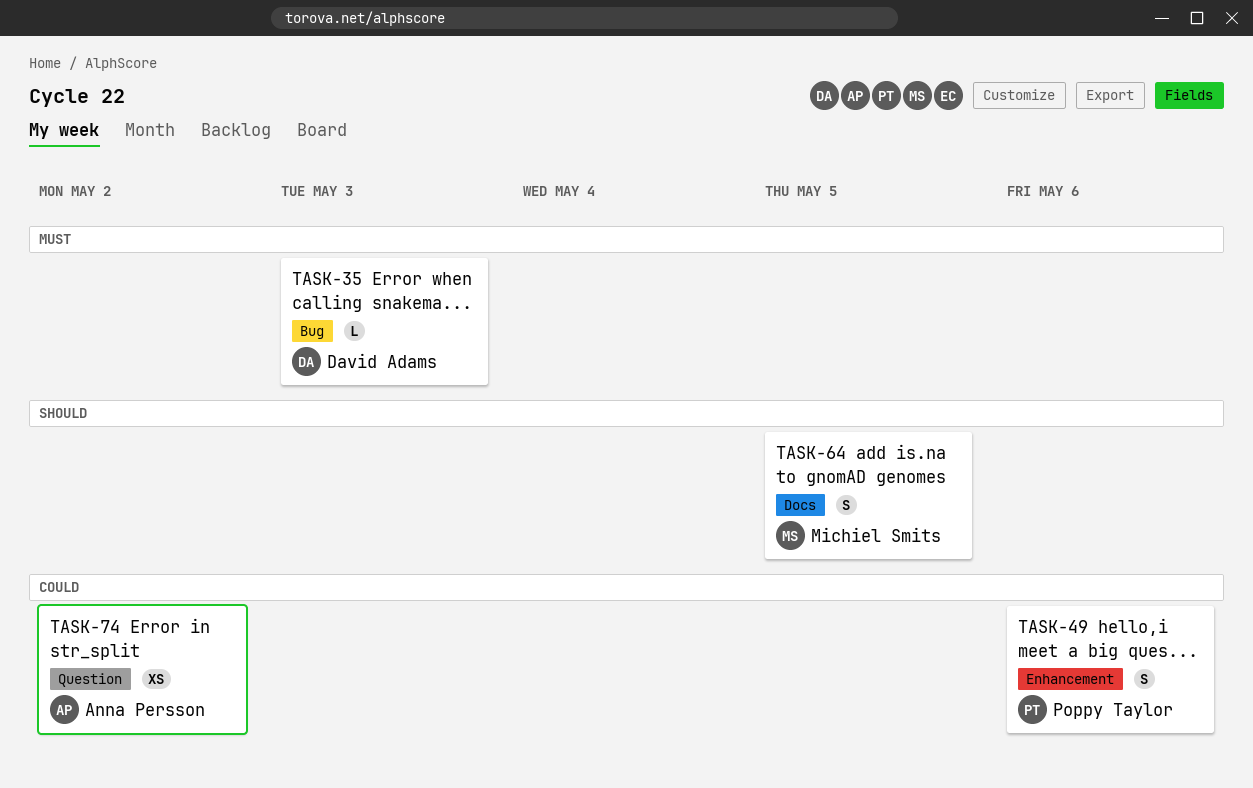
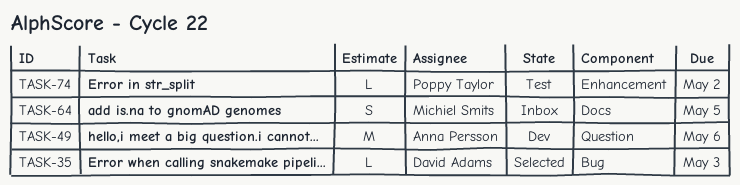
TASK-49, owner: Poppy Taylor -> Anna Persson
TASK-49, label: Enhancement -> Question
TASK-49, estimate: S -> M
TASK-74, owner: Anna Persson -> Poppy Taylor
TASK-74, label: Question -> Enhancement
TASK-74, estimate: XS -> L

